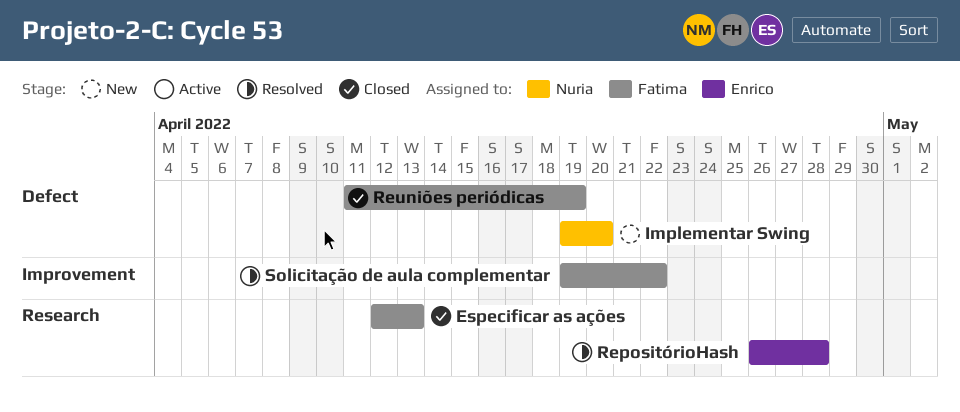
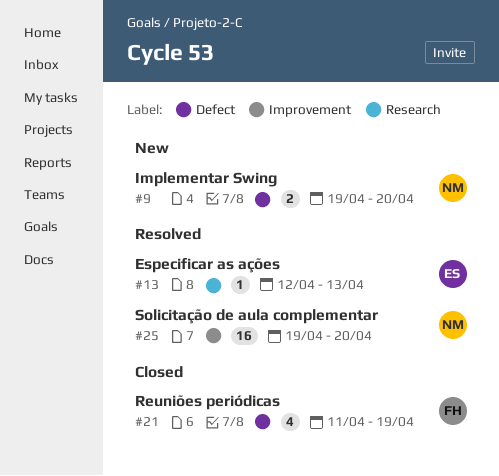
Especificar as ações, status: Closed -> Resolved
Especificar as ações, owner: Fatima -> Enrico
RepositórioHash: present -> none
Solicitação de aula complementar, owner: Fatima -> Nuria
Solicitação de aula complementar, due: Apr 22 -> Apr 20

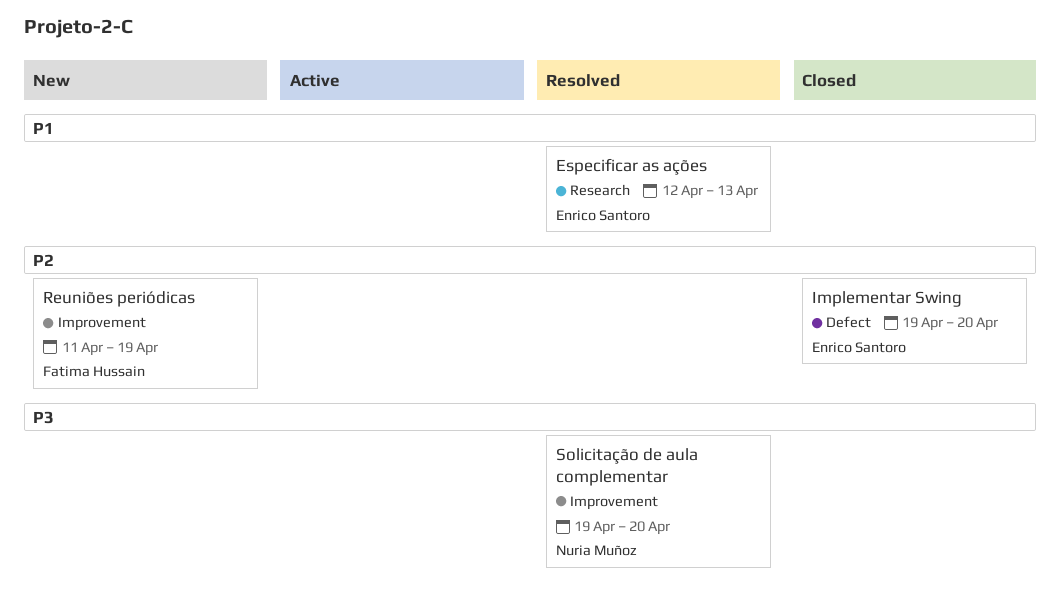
Implementar Swing, status: New -> Closed
Implementar Swing, owner: Nuria Muñoz -> Enrico Santoro
Reuniões periódicas, status: Closed -> New
Reuniões periódicas, label: Defect -> Improvement

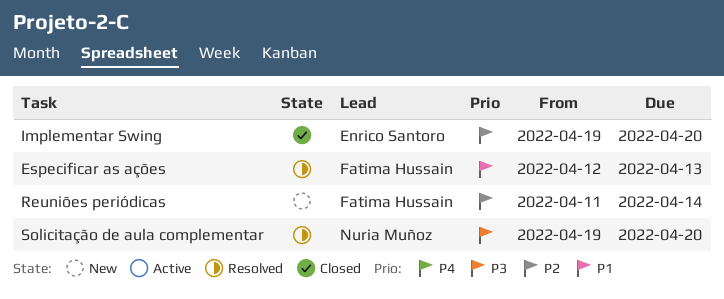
Especificar as ações, owner: Enrico Santoro -> Fatima Hussain
Reuniões periódicas, due: Apr 19 -> Apr 14

